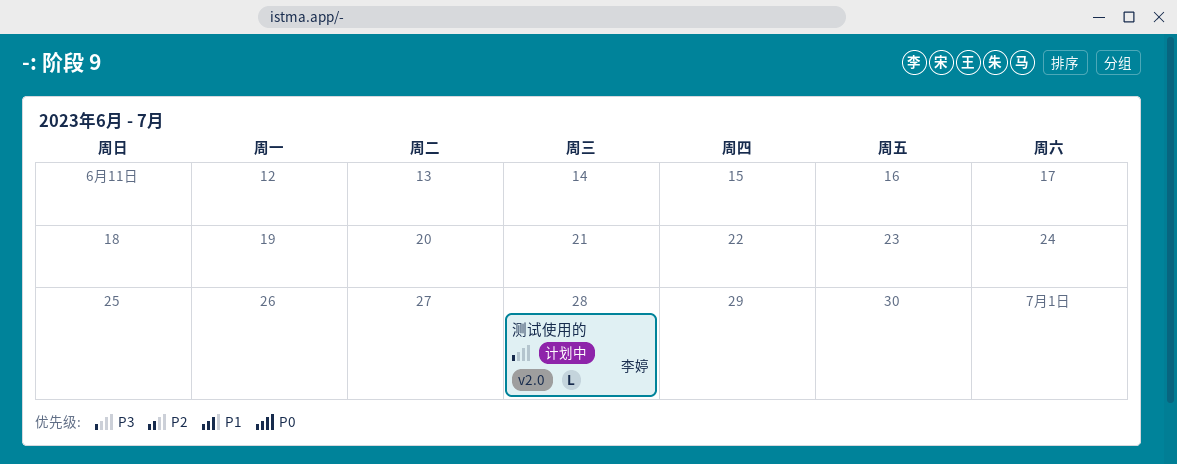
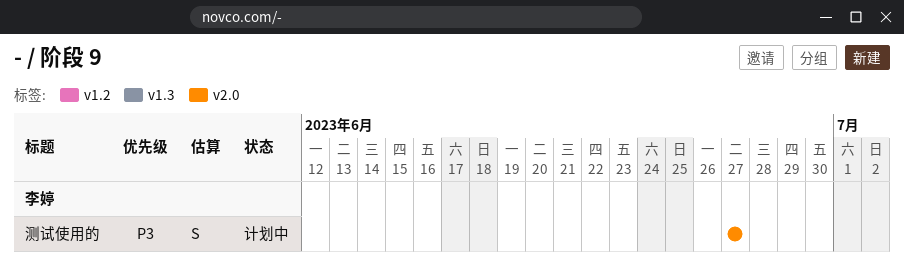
测试使用的, estimate: L -> S
测试使用的, due: Jun 28 -> Jun 27

